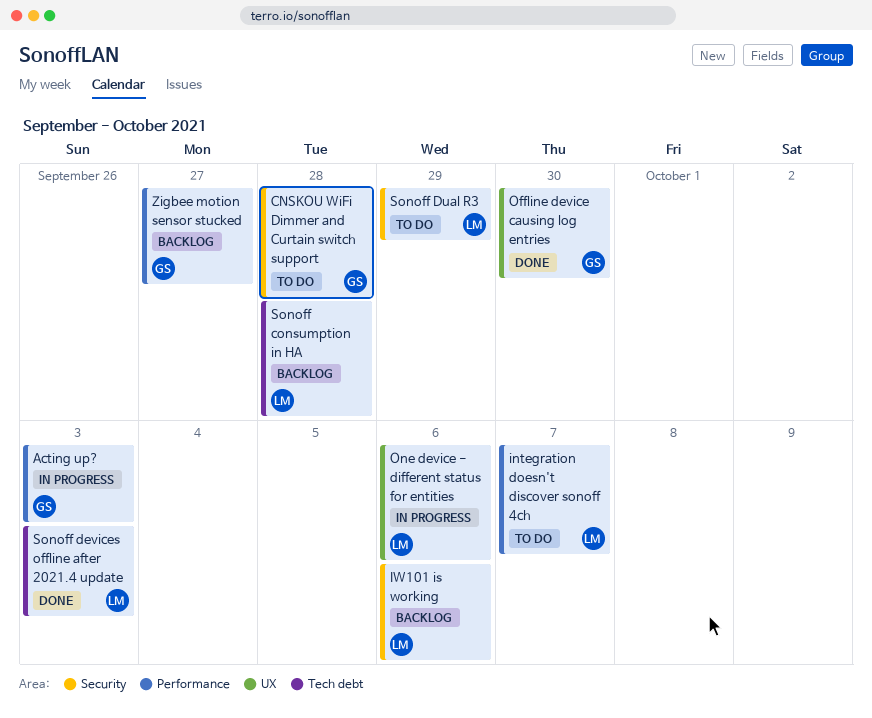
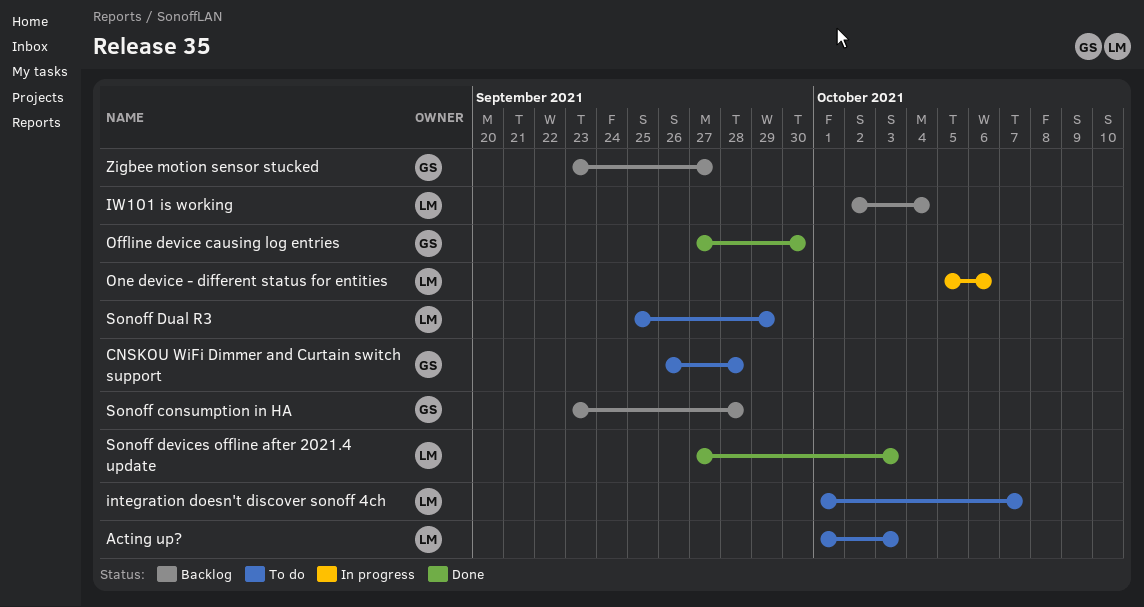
Acting up?, status: In progress -> To do
Acting up?, owner: GS -> LM
IW101 is working, due: Oct 6 -> Oct 4
Sonoff consumption in HA, owner: LM -> GS

